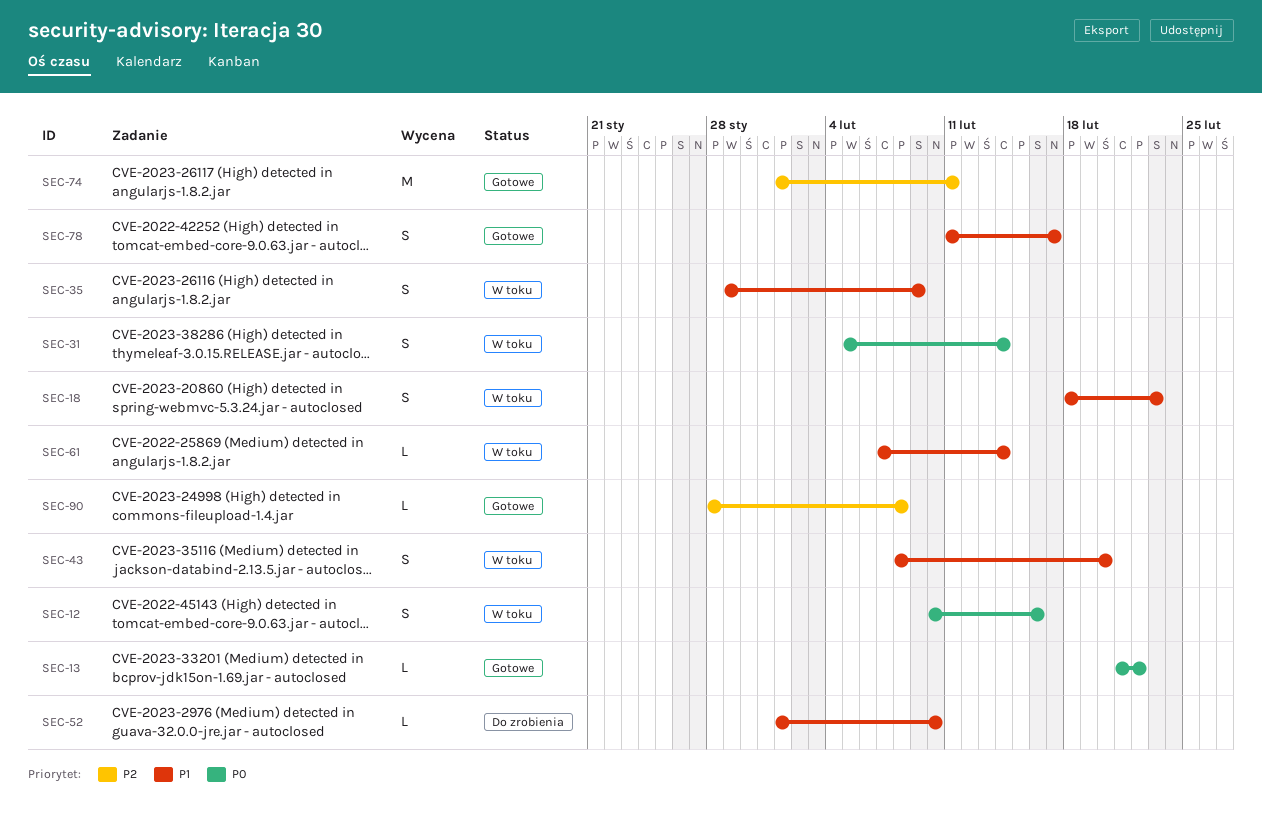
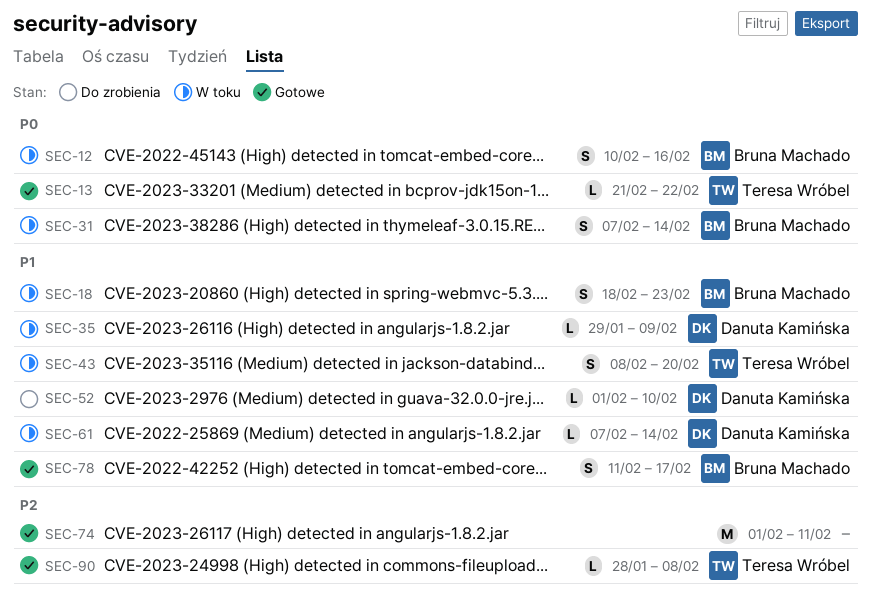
SEC-31, start: Feb 5 -> Feb 7
SEC-35, estimate: S -> L

